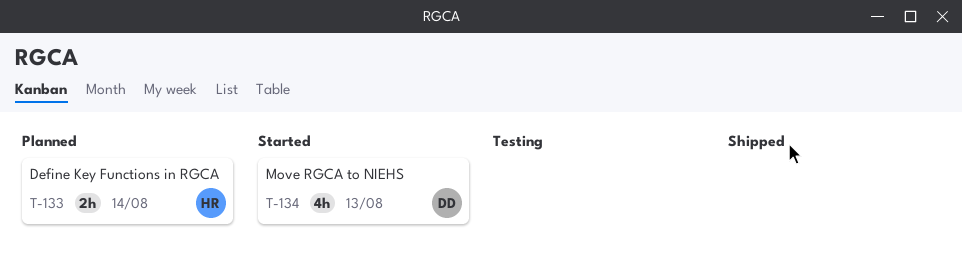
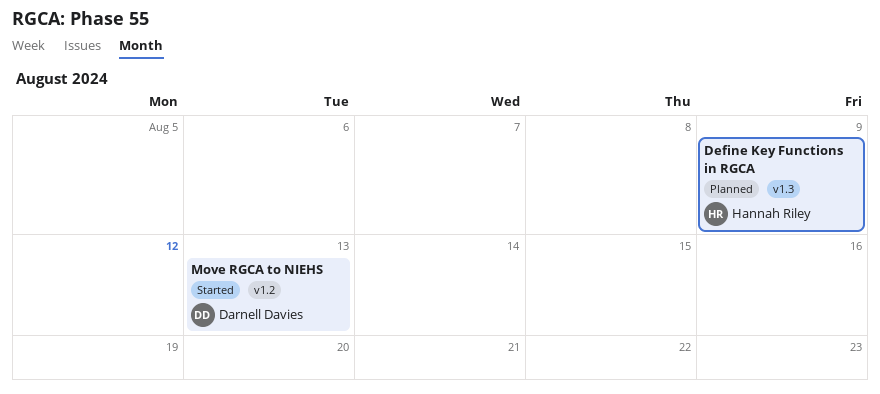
Define Key Functions in RGCA, due: Aug 14 -> Aug 9

